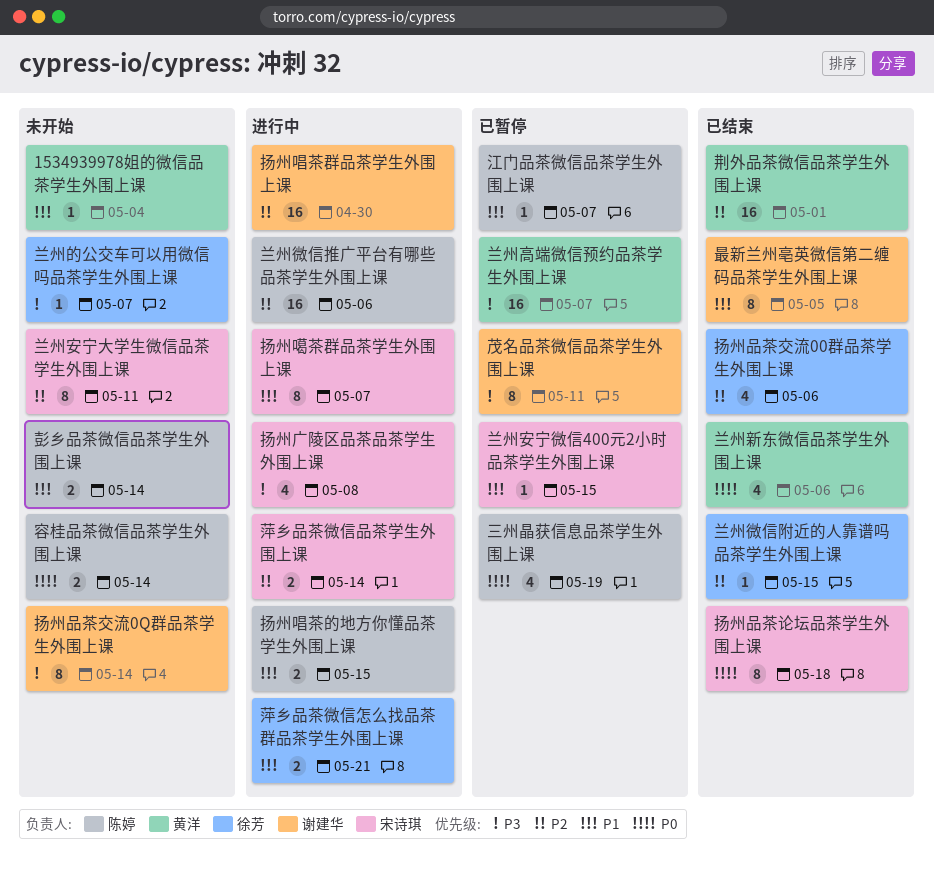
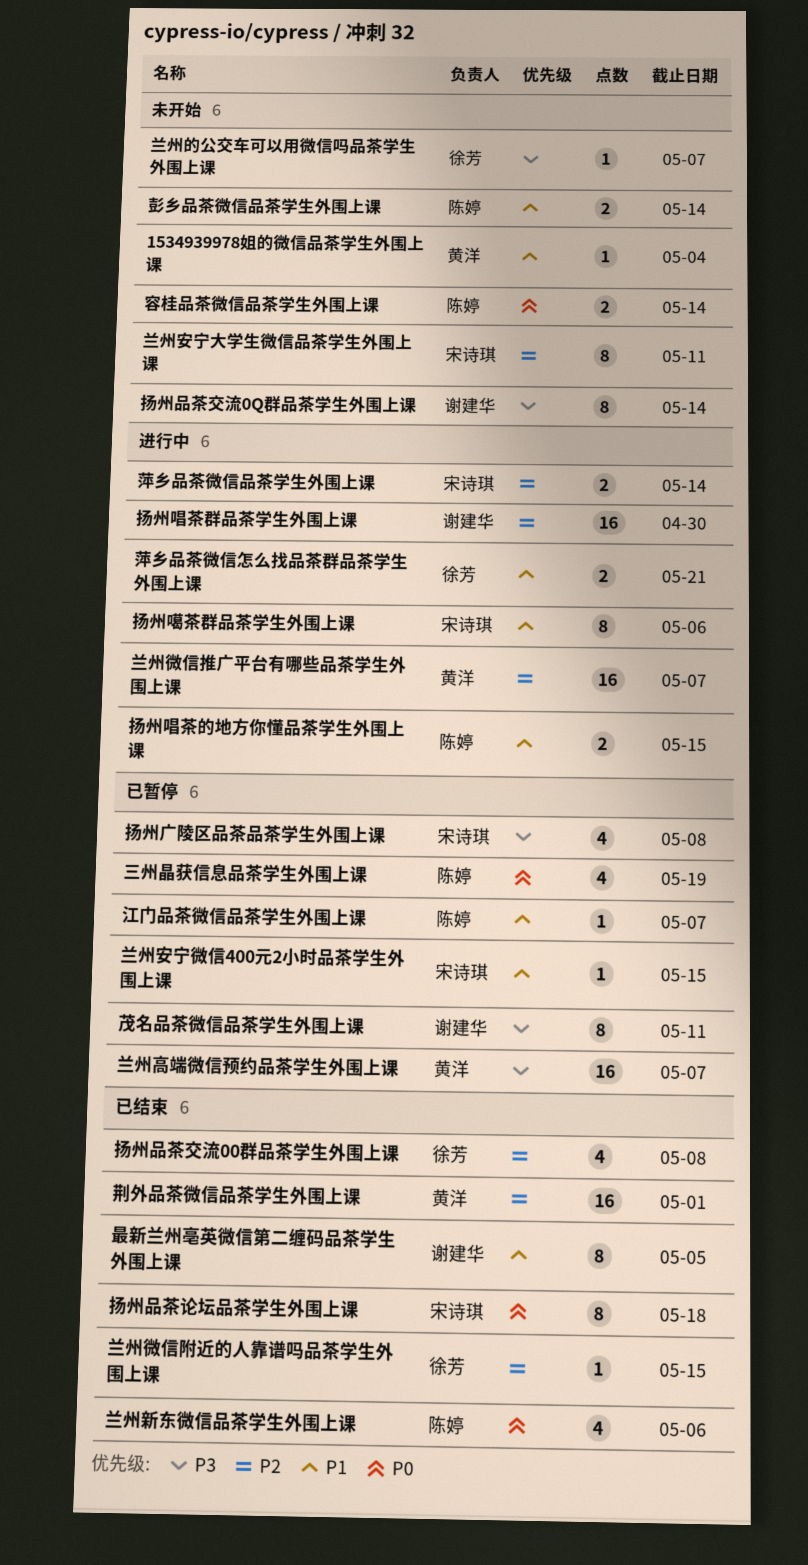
兰州微信推广平台有哪些品茶学生外围上课, owner: 陈婷 -> 黄洋
兰州微信推广平台有哪些品茶学生外围上课, due: May 6 -> May 7
兰州新东微信品茶学生外围上课, owner: 黄洋 -> 陈婷
扬州品茶交流00群品茶学生外围上课, due: May 6 -> May 8
扬州噶茶群品茶学生外围上课, due: May 7 -> May 6
扬州广陵区品茶品茶学生外围上课, status: 进行中 -> 已暂停

